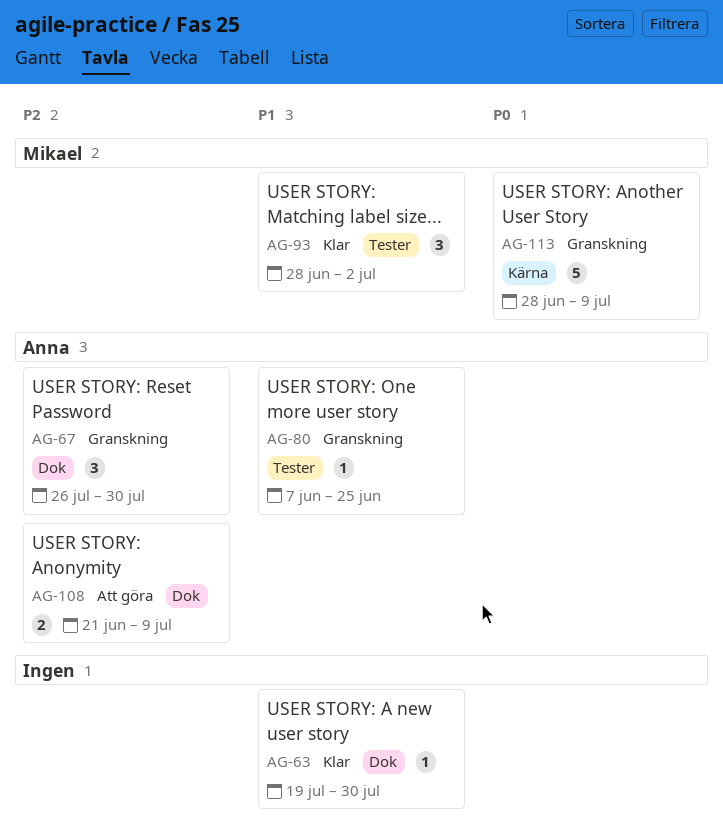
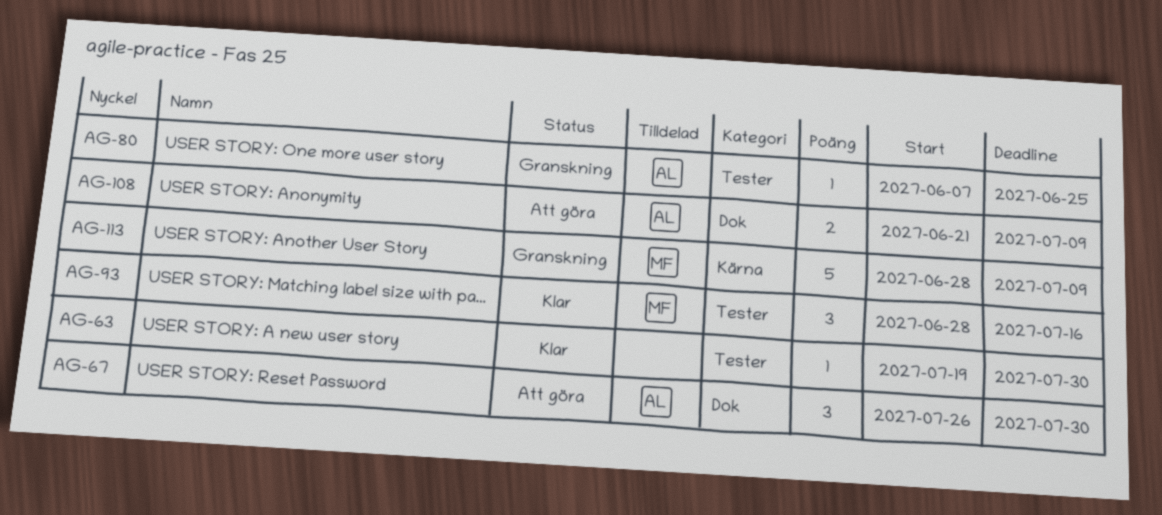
AG-63, label: Dok -> Tester
AG-67, status: Granskning -> Att göra
AG-93, due: Jul 2 -> Jul 16

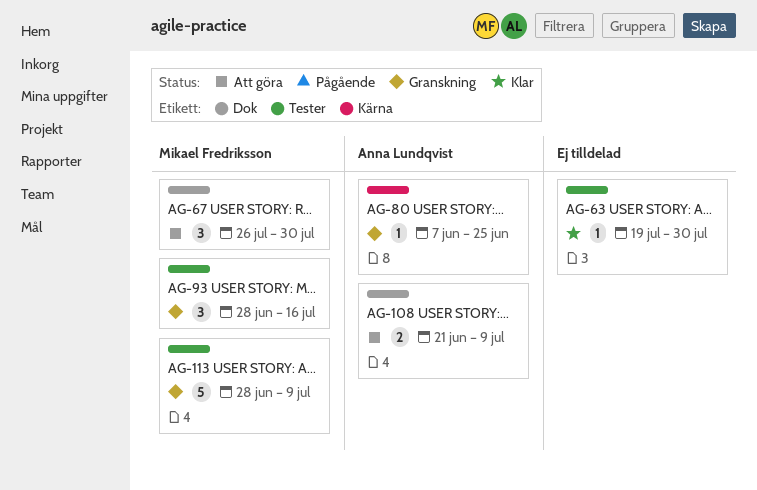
AG-67, owner: Anna Lundqvist -> Mikael Fredriksson
AG-80, label: Tester -> Kärna
AG-93, status: Klar -> Granskning
AG-113, label: Kärna -> Tester

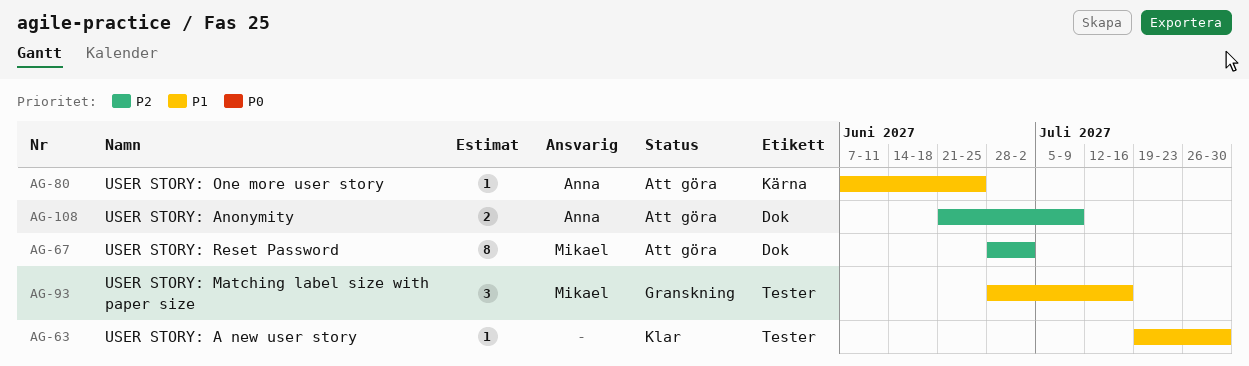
AG-67, estimate: 3 -> 8
AG-67, start: Jul 26 -> Jun 28
AG-67, due: Jul 30 -> Jul 2
AG-80, status: Granskning -> Att göra
AG-113: present -> none

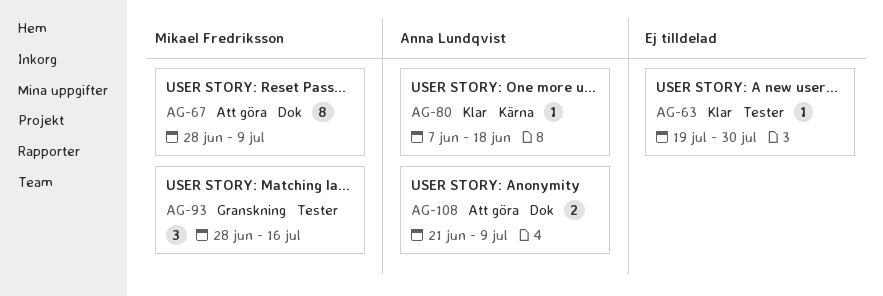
AG-67, due: Jul 2 -> Jul 9
AG-80, status: Att göra -> Klar
AG-80, due: Jun 25 -> Jun 18

